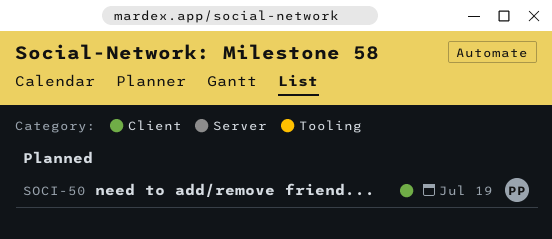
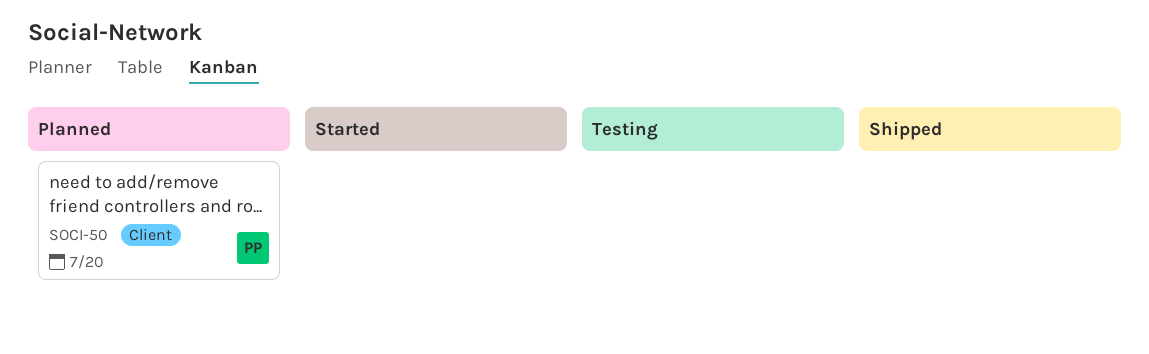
SOCI-50, due: Jul 19 -> Jul 20

